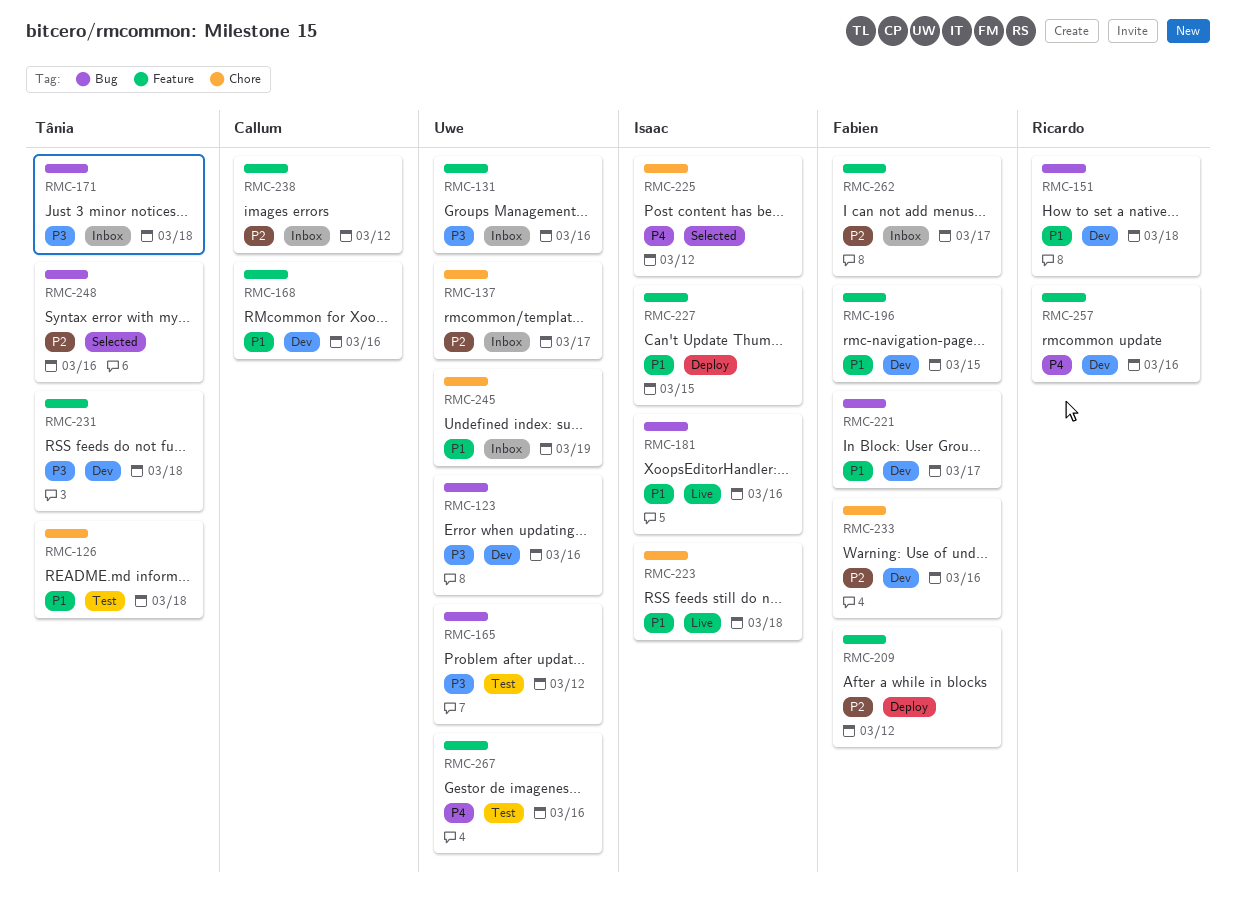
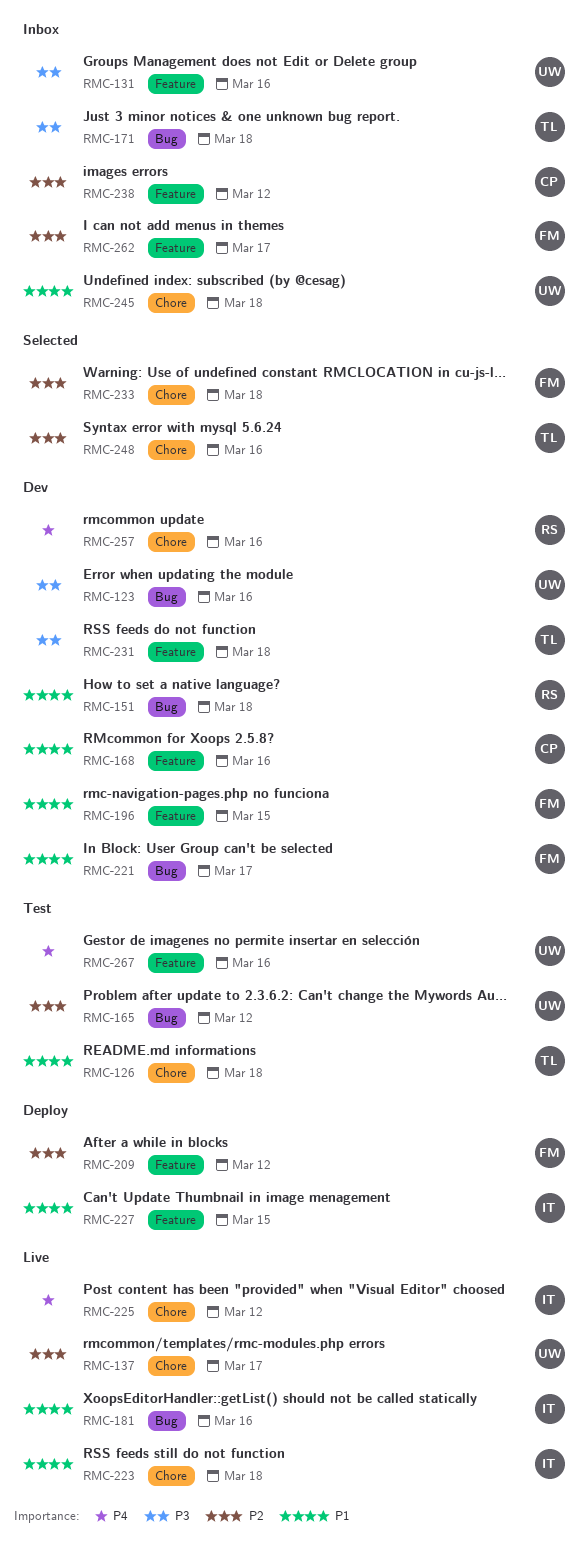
RMC-137, status: Inbox -> Live
RMC-165, priority: P3 -> P2
RMC-225, status: Selected -> Live
RMC-233, status: Dev -> Selected
RMC-233, due: Mar 16 -> Mar 18
RMC-245, due: Mar 19 -> Mar 18
RMC-248, label: Bug -> Chore
RMC-257, label: Feature -> Chore

